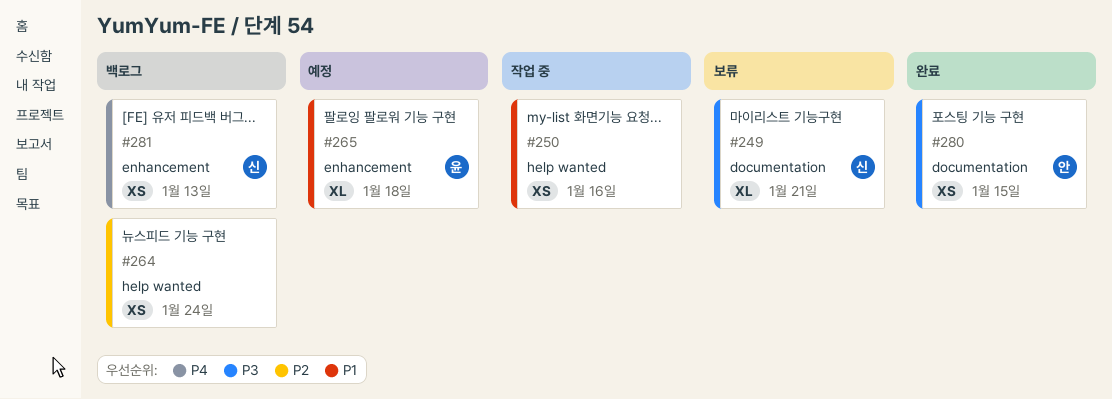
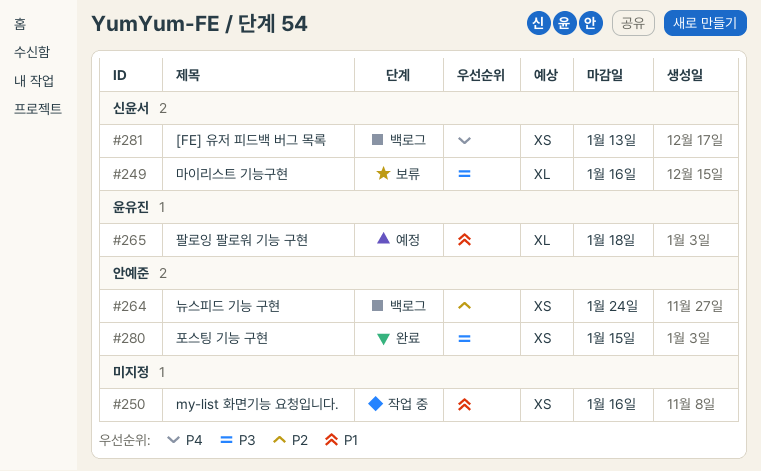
#249, due: Jan 21 -> Jan 16
#264, owner: none -> 안예준

